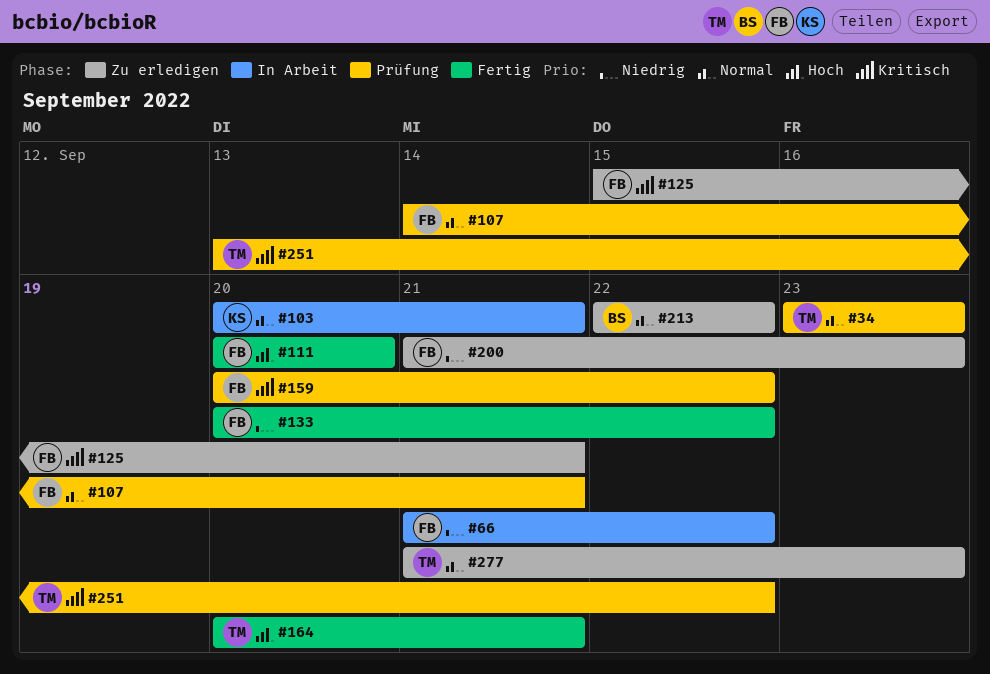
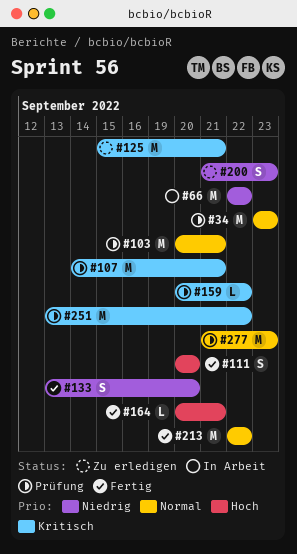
#66, start: Sep 21 -> Sep 22
#103, status: In Arbeit -> Prüfung
#107, priority: Normal -> Kritisch
#133, start: Sep 20 -> Sep 13
#133, due: Sep 22 -> Sep 20
#213, status: Zu erledigen -> Fertig
#277, status: Zu erledigen -> Prüfung

